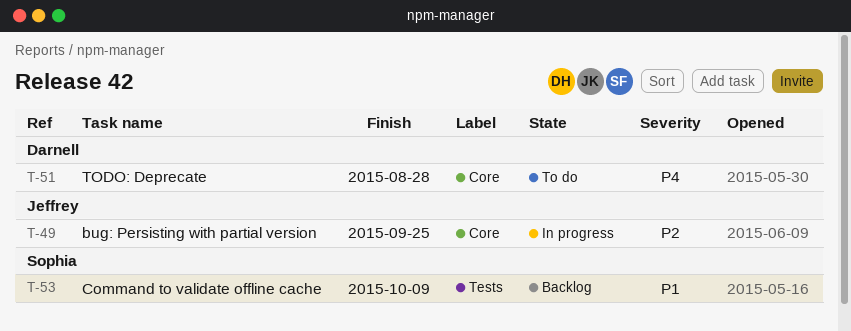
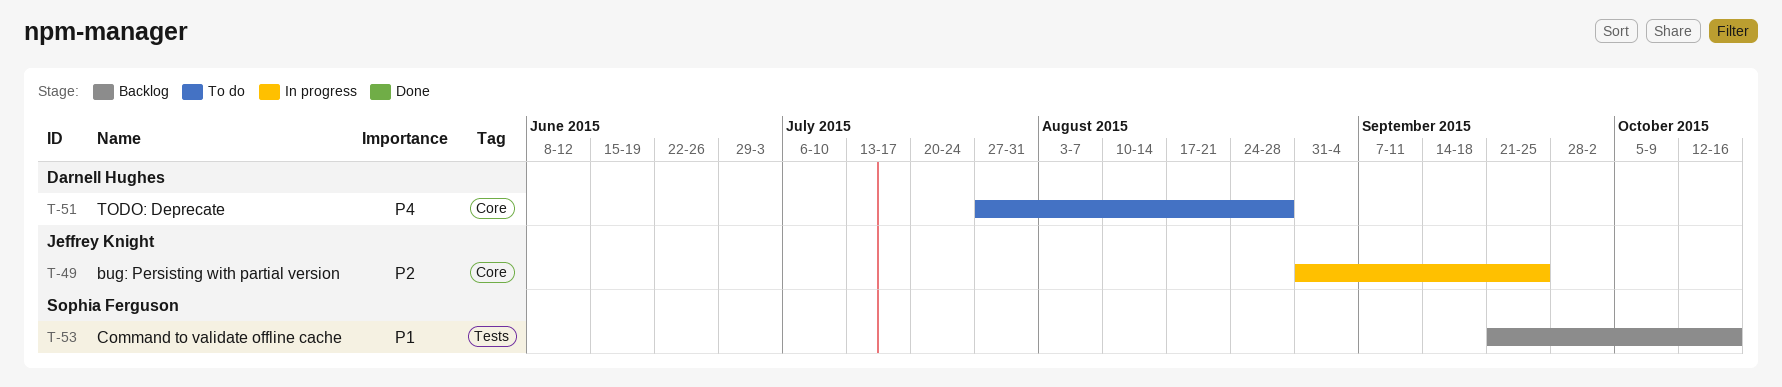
T-53, due: Oct 9 -> Oct 16

